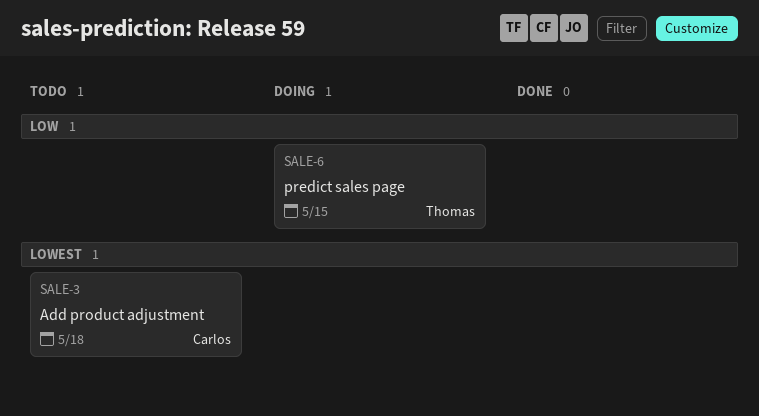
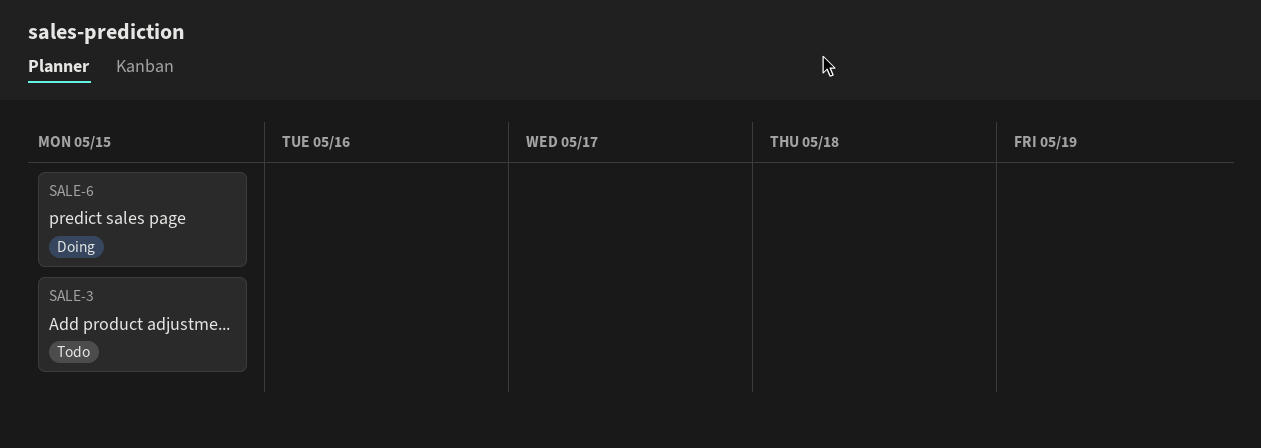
SALE-3, due: May 18 -> May 15

